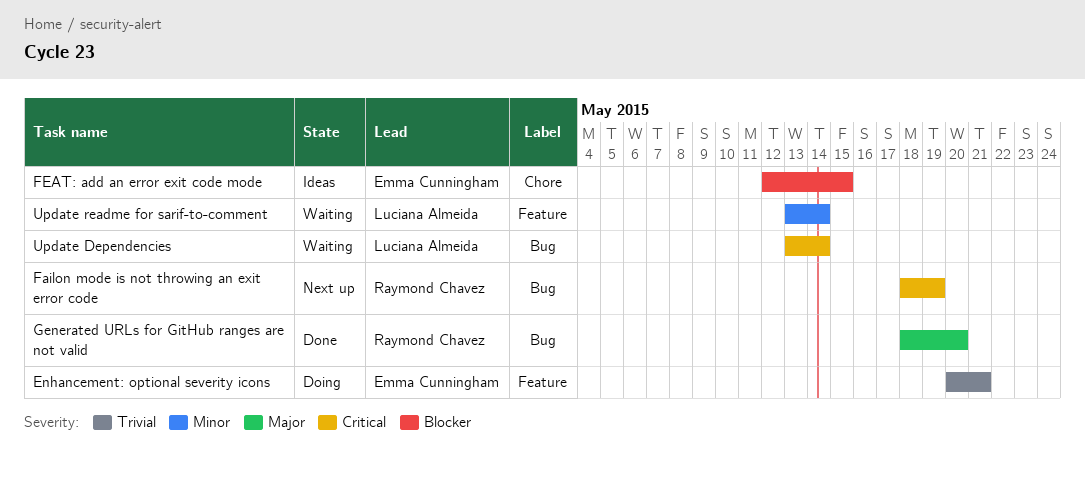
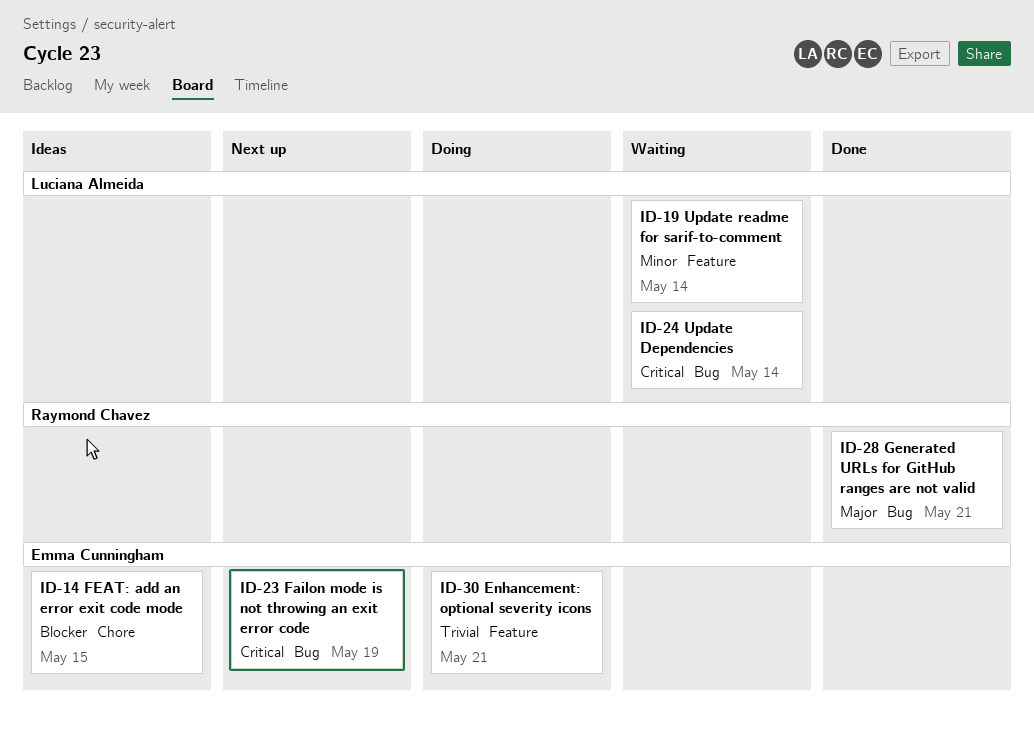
Failon mode is not throwing an exit error code, owner: Raymond Chavez -> Emma Cunningham
Generated URLs for GitHub ranges are not valid, due: May 20 -> May 21

